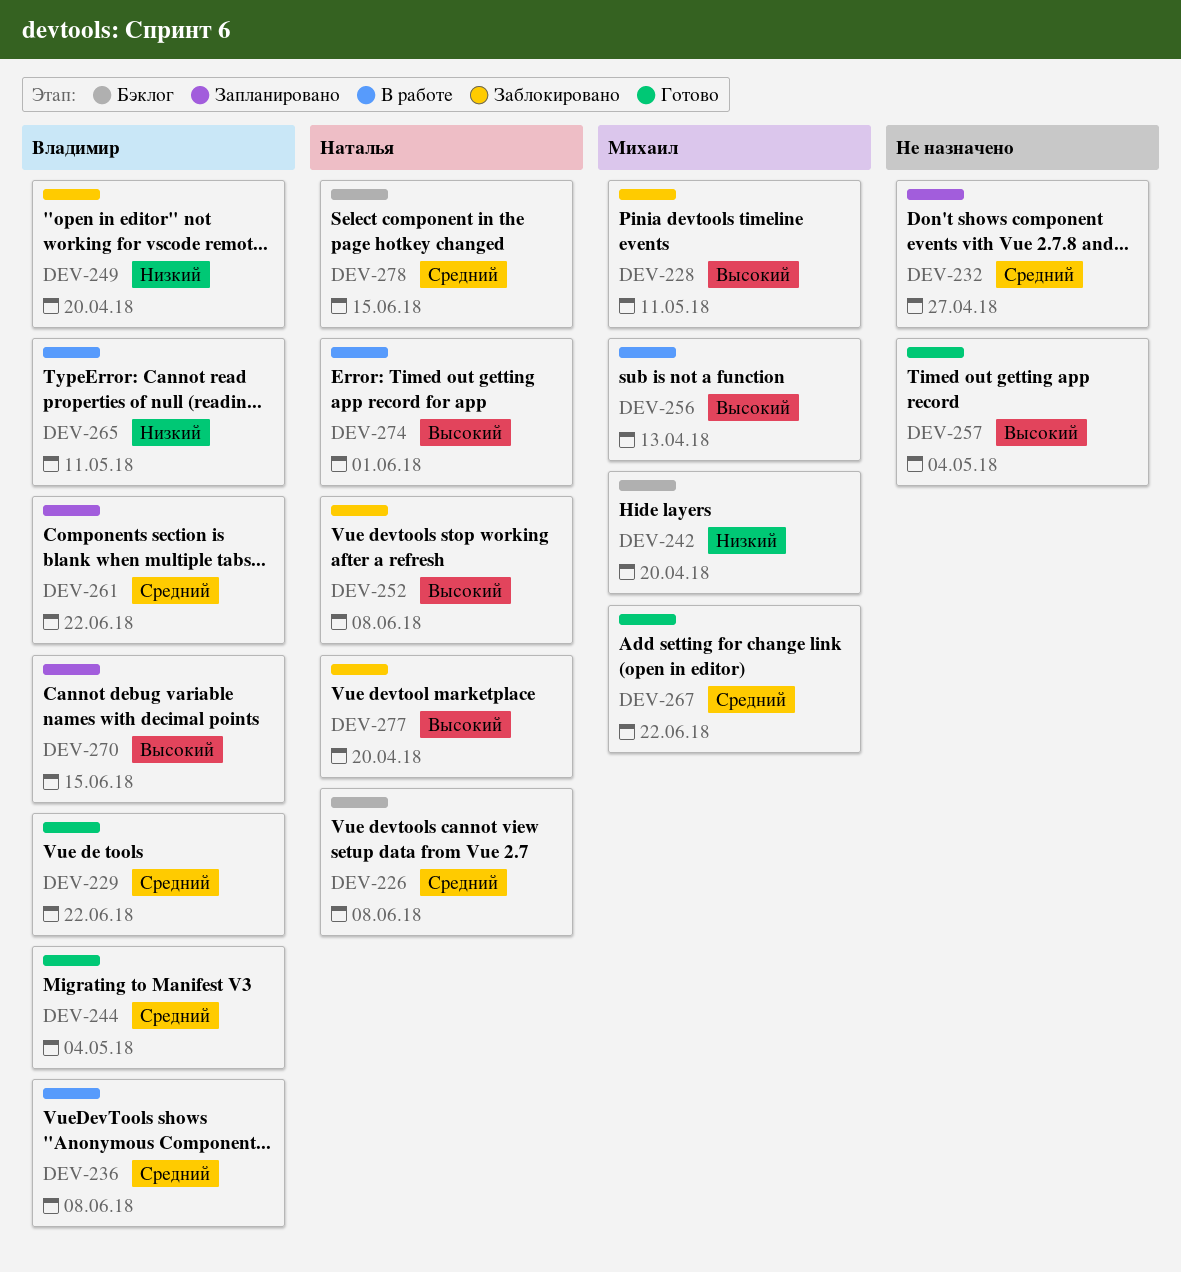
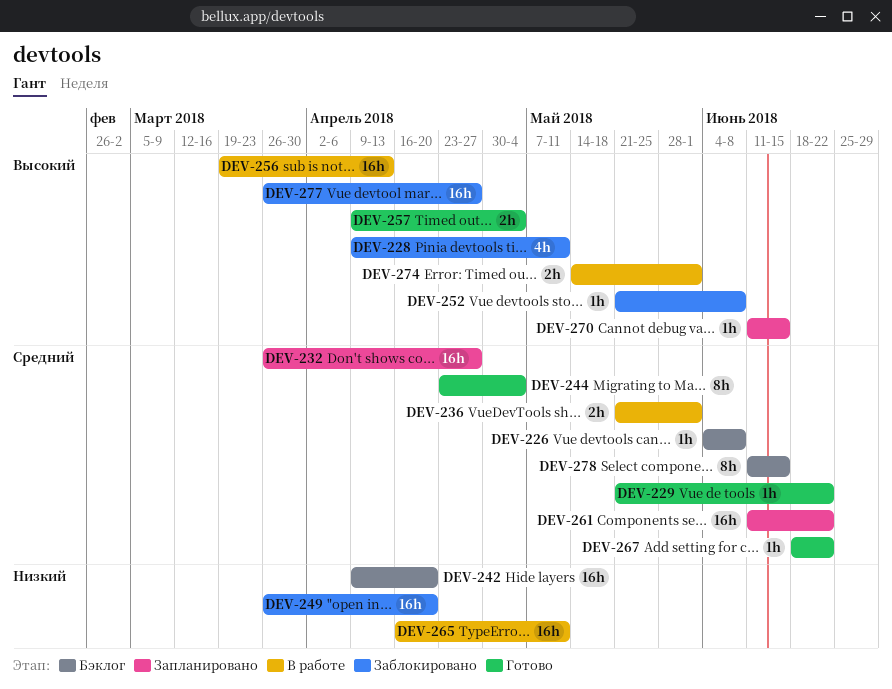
DEV-236, due: Jun 8 -> Jun 1
DEV-277, due: Apr 20 -> Apr 27

